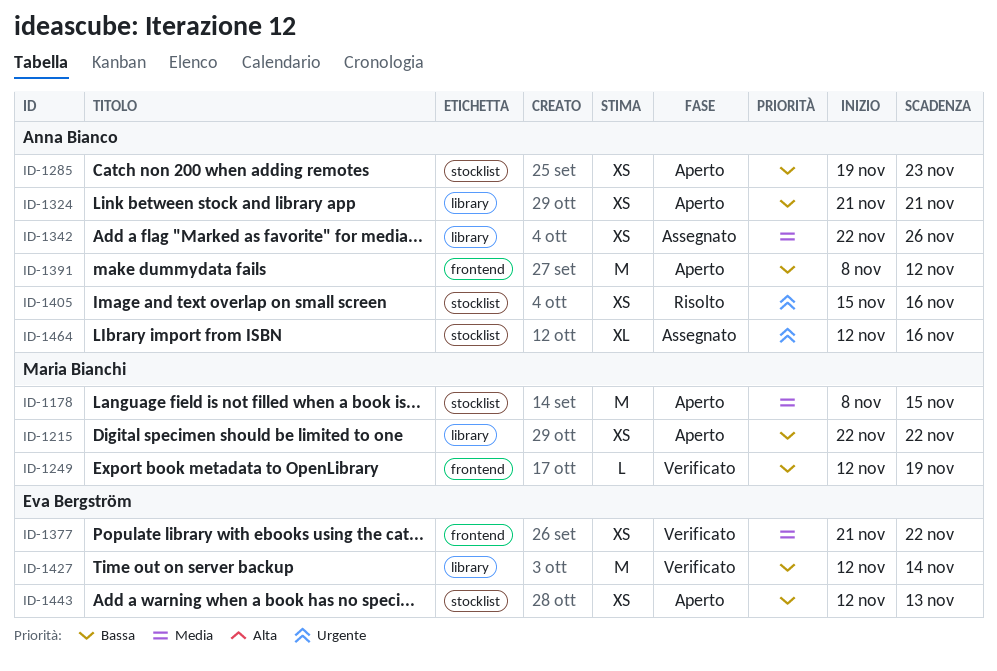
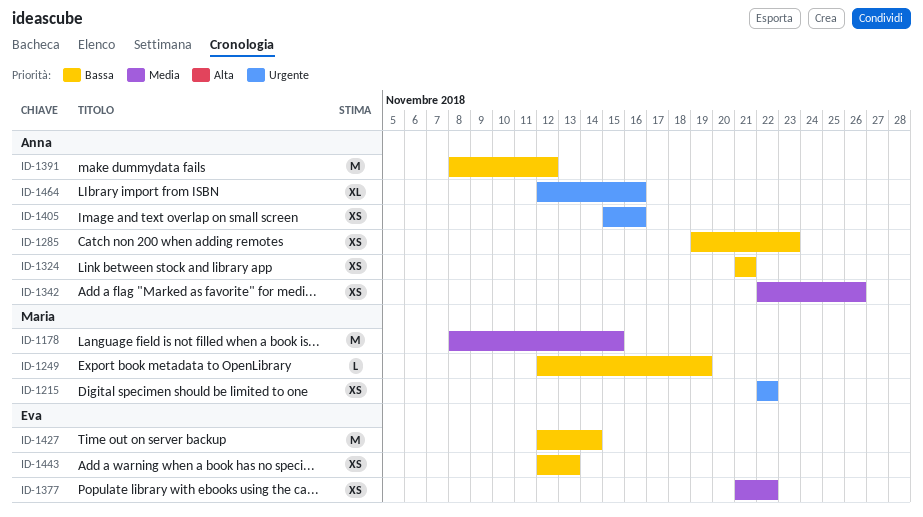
ID-1215, priority: Bassa -> Urgente

